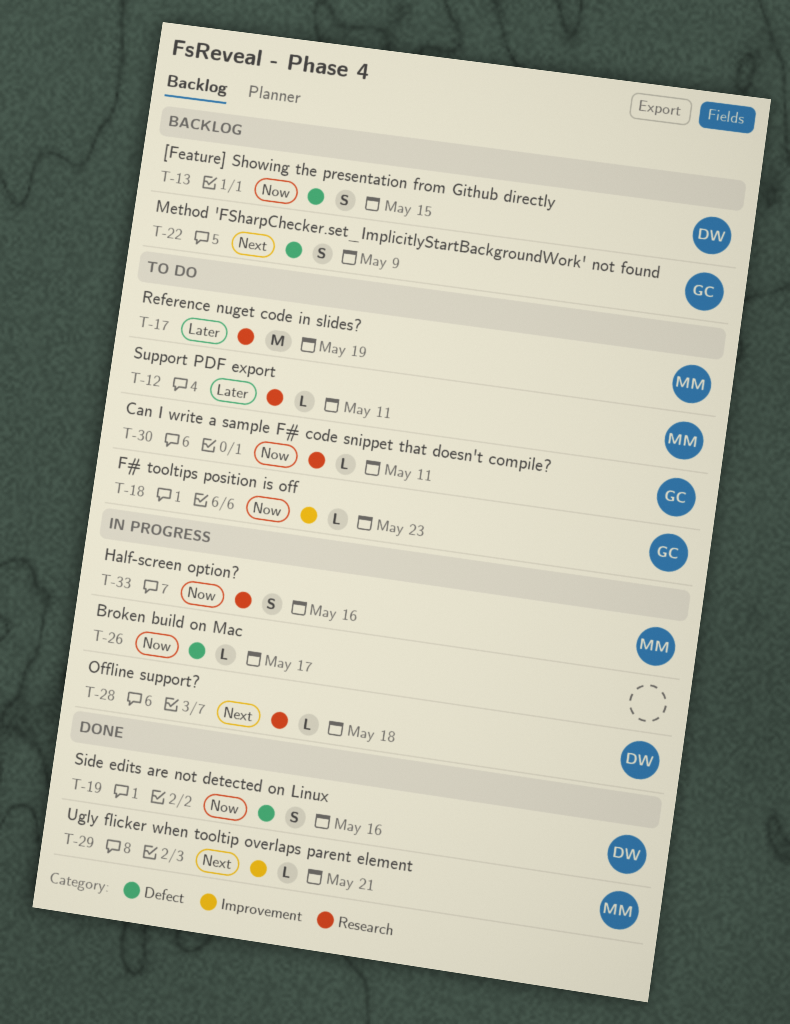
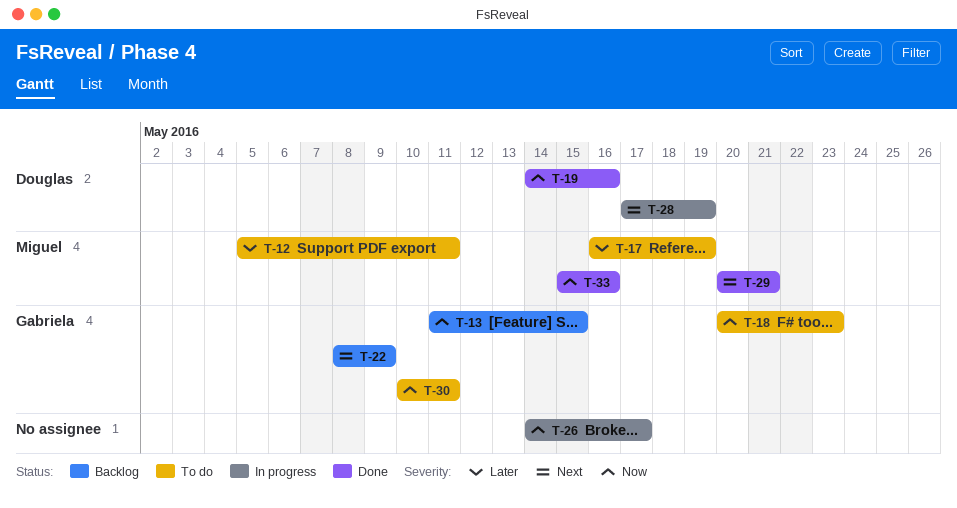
T-13, owner: Douglas -> Gabriela
T-28, due: May 18 -> May 19
T-33, status: In progress -> Done

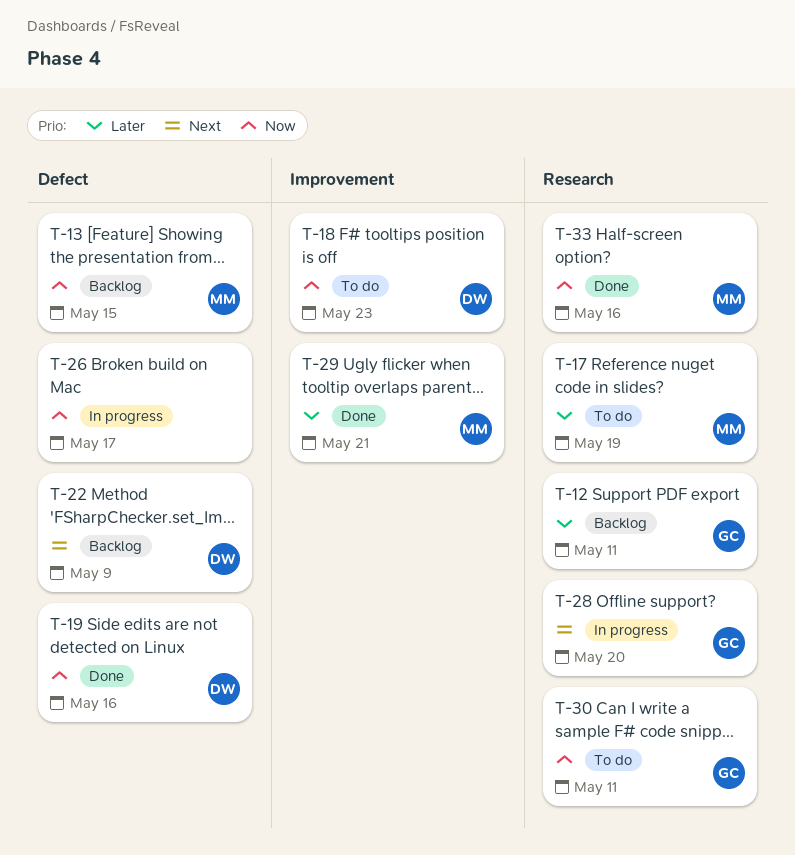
T-12, status: To do -> Backlog
T-12, owner: Miguel -> Gabriela
T-13, owner: Gabriela -> Miguel
T-18, owner: Gabriela -> Douglas
T-22, owner: Gabriela -> Douglas
T-28, owner: Douglas -> Gabriela
T-28, due: May 19 -> May 20
T-29, priority: Next -> Later

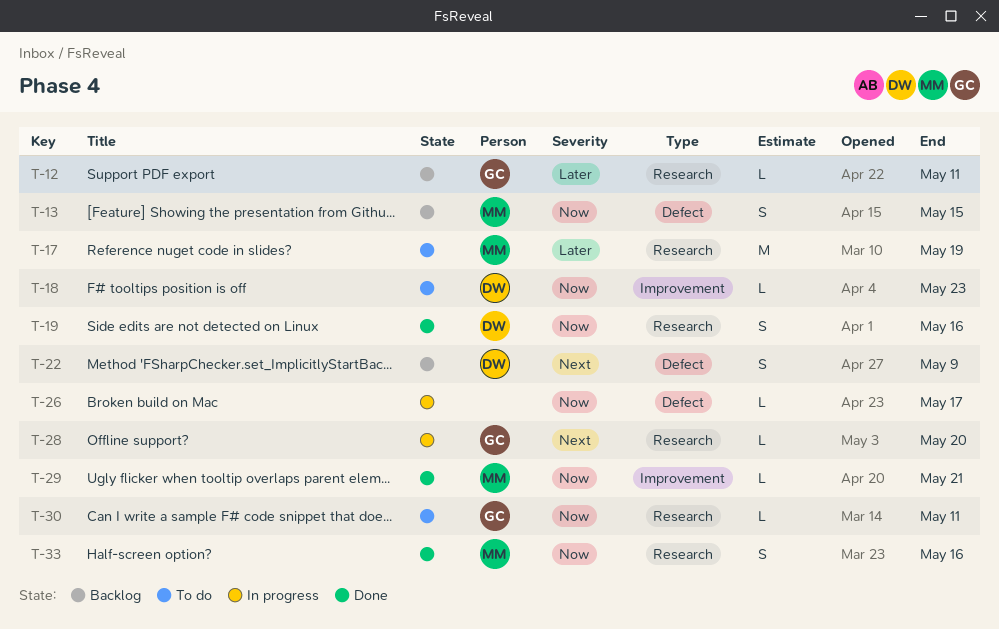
T-19, label: Defect -> Research
T-29, priority: Later -> Now

